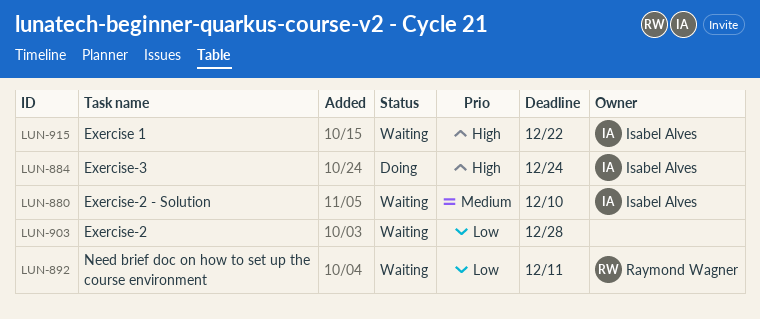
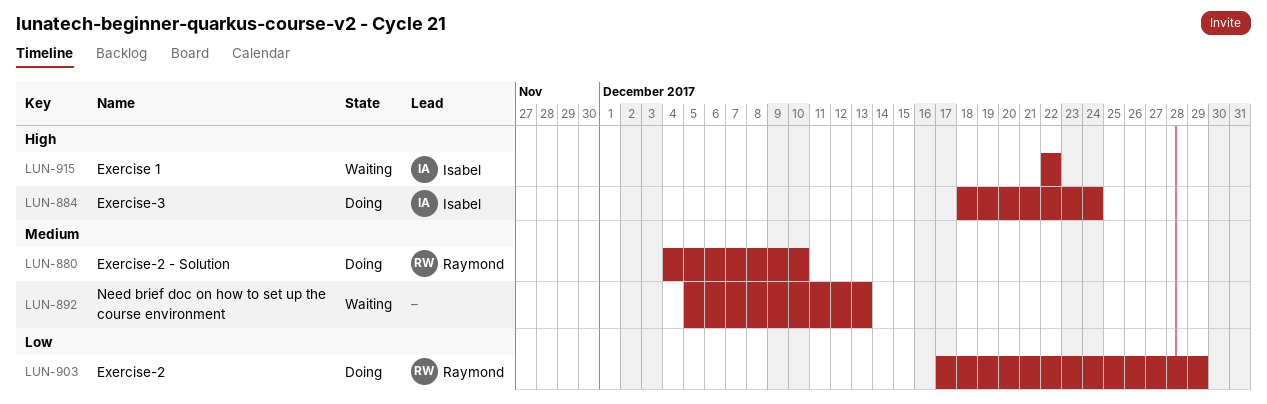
LUN-880, status: Waiting -> Doing
LUN-880, owner: Isabel Alves -> Raymond Wagner
LUN-892, owner: Raymond Wagner -> none
LUN-892, priority: Low -> Medium
LUN-892, due: Dec 11 -> Dec 13
LUN-903, status: Waiting -> Doing
LUN-903, owner: none -> Raymond Wagner
LUN-903, due: Dec 28 -> Dec 29

